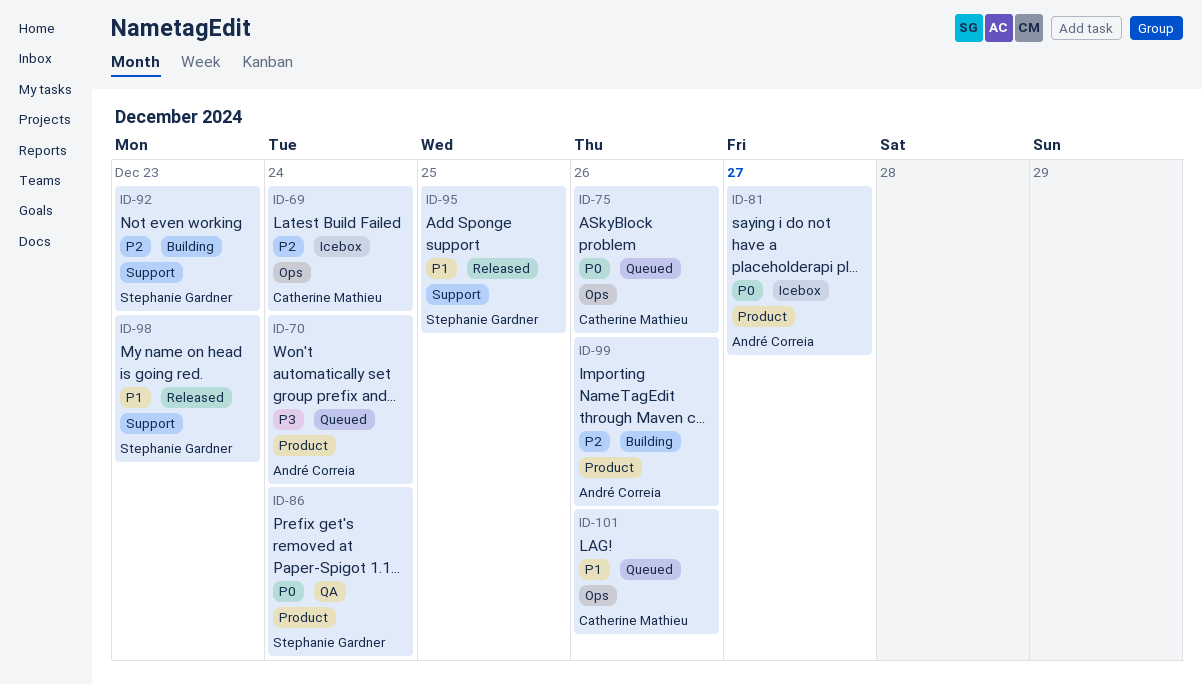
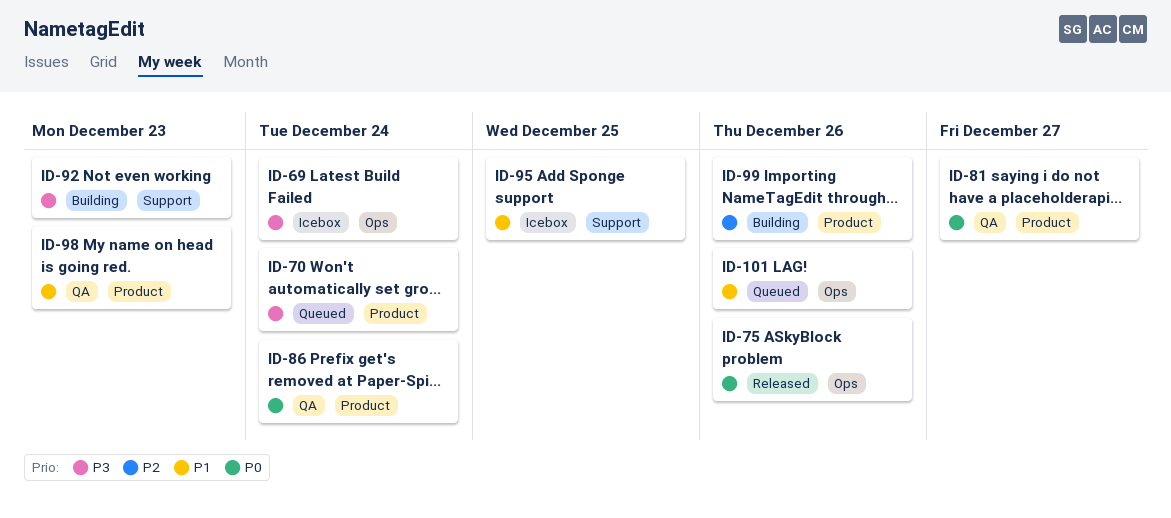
ID-69, priority: P2 -> P3
ID-75, status: Queued -> Released
ID-81, status: Icebox -> QA
ID-92, priority: P2 -> P3
ID-95, status: Released -> Icebox
ID-98, status: Released -> QA
ID-98, label: Support -> Product

